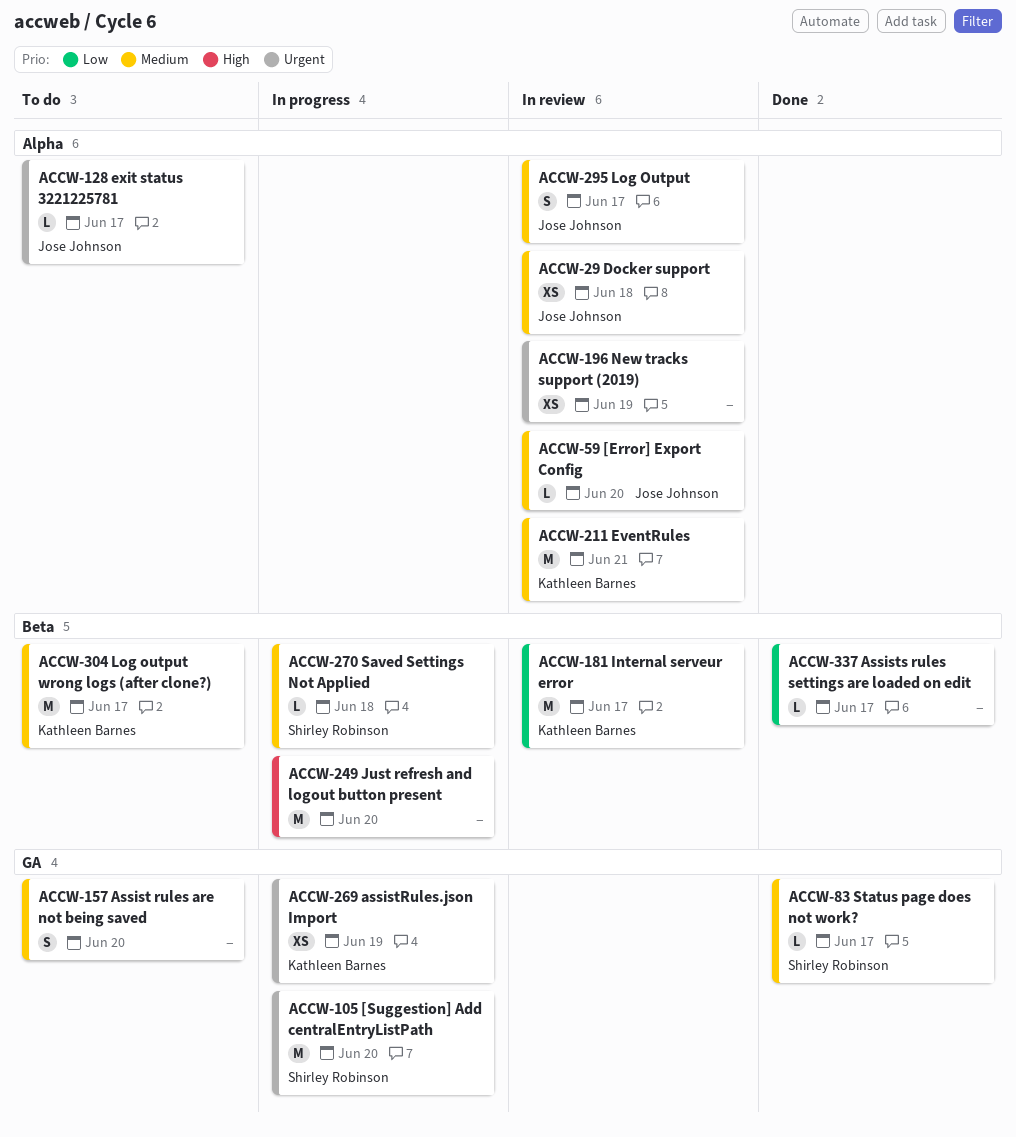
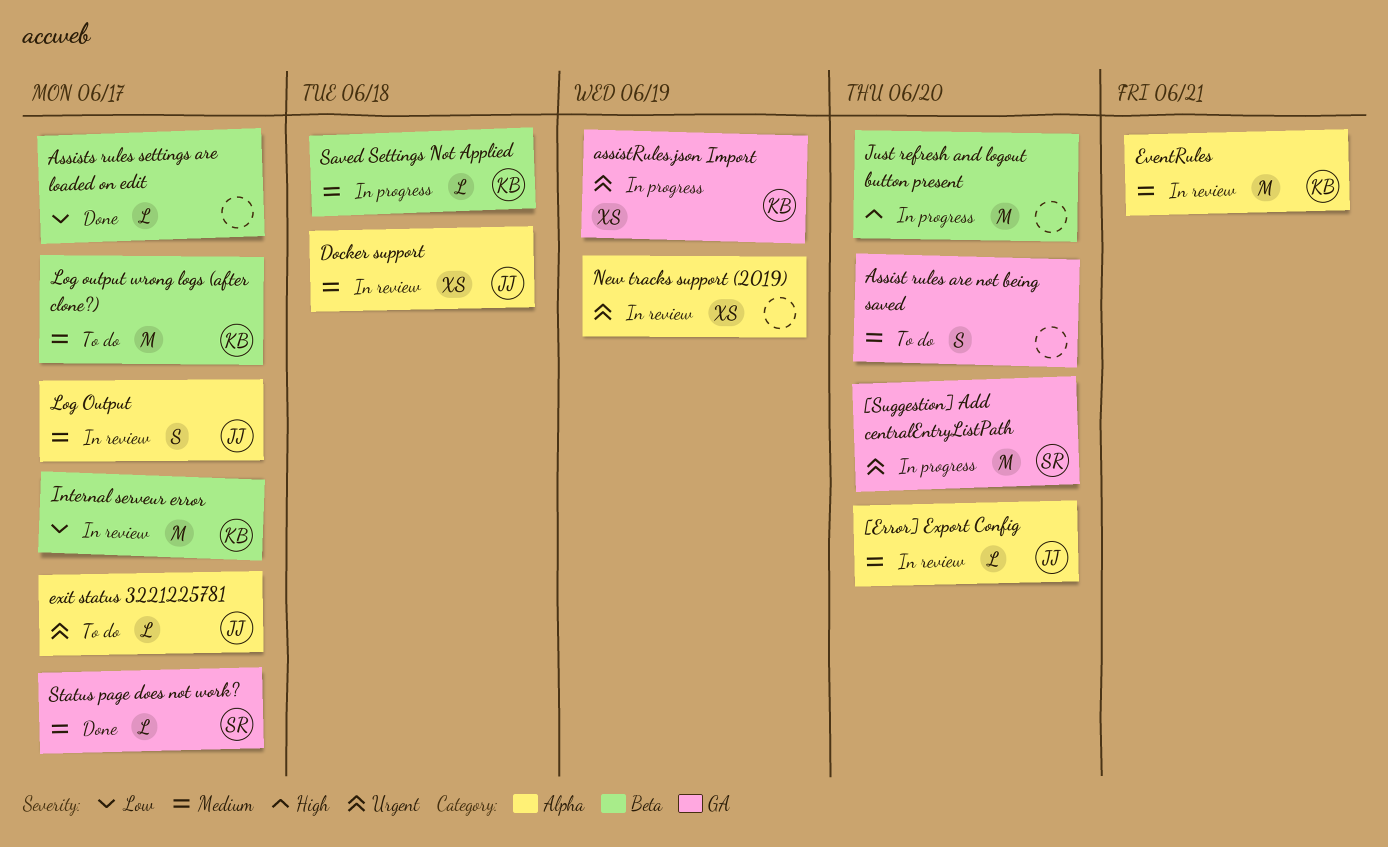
Saved Settings Not Applied, owner: Shirley Robinson -> Kathleen Barnes

